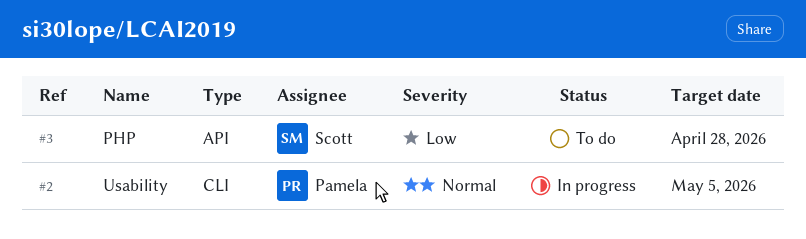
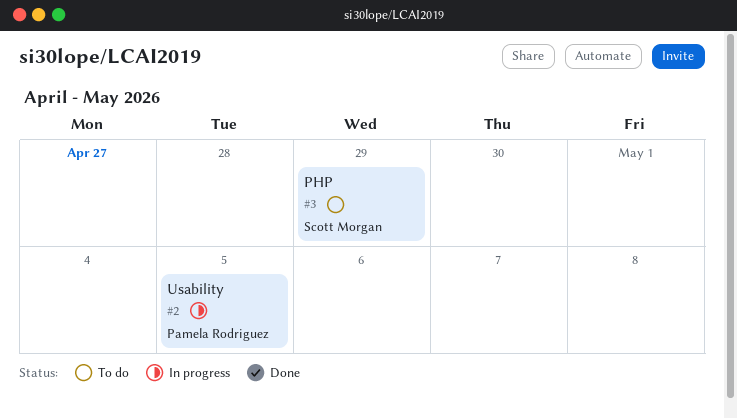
#3, due: Apr 28 -> Apr 29

